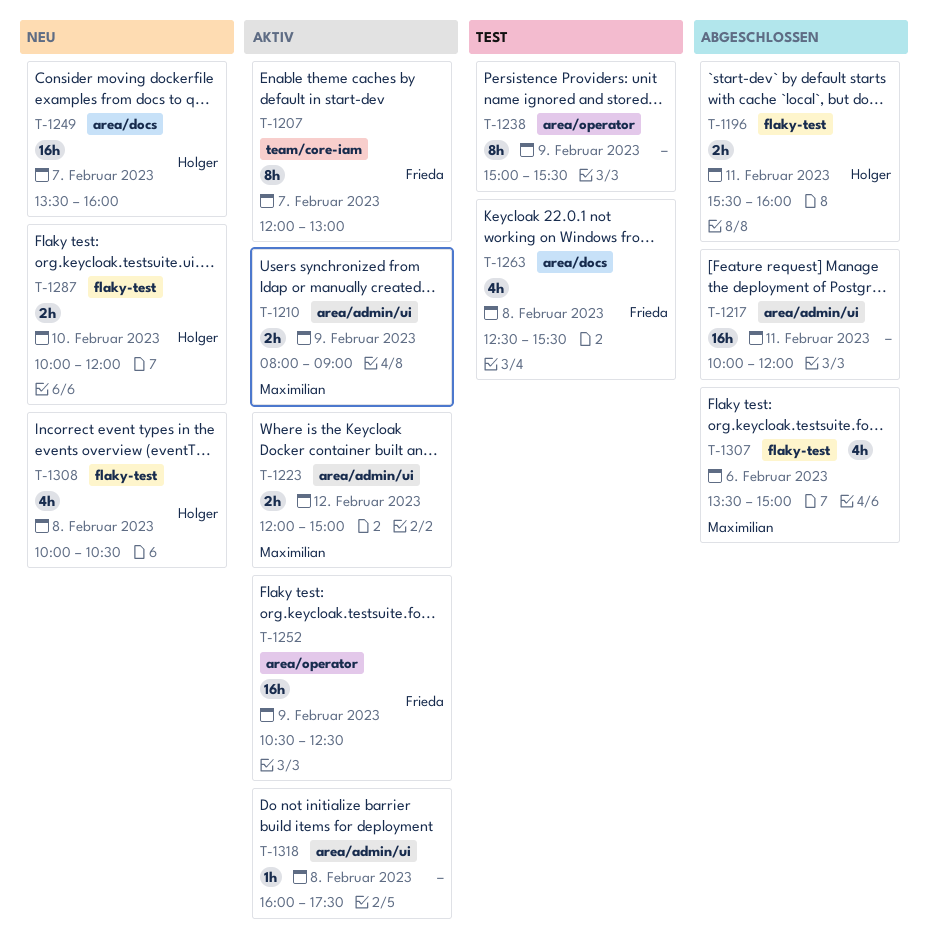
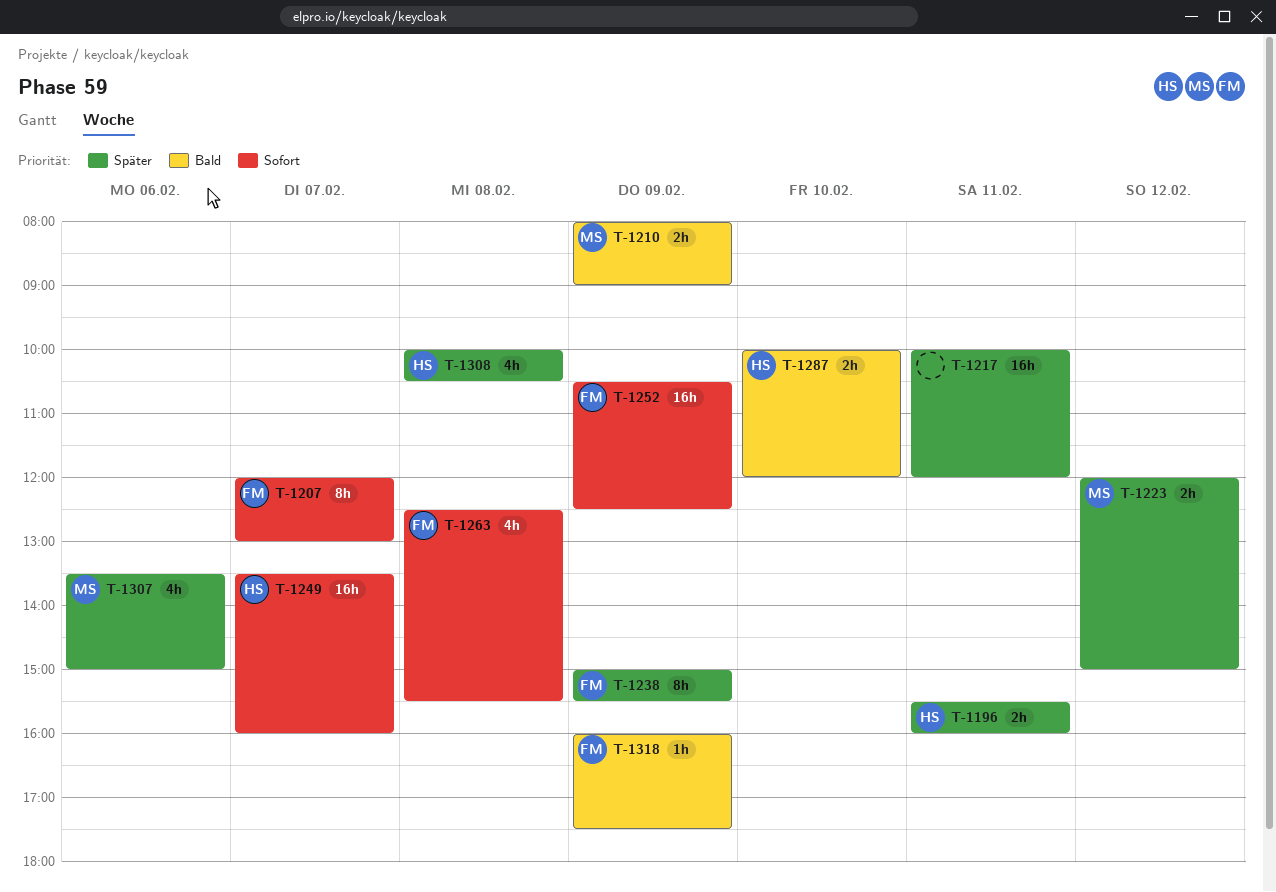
T-1238, owner: none -> Frieda
T-1318, owner: none -> Frieda
T-1318, day: Feb 8 -> Feb 9

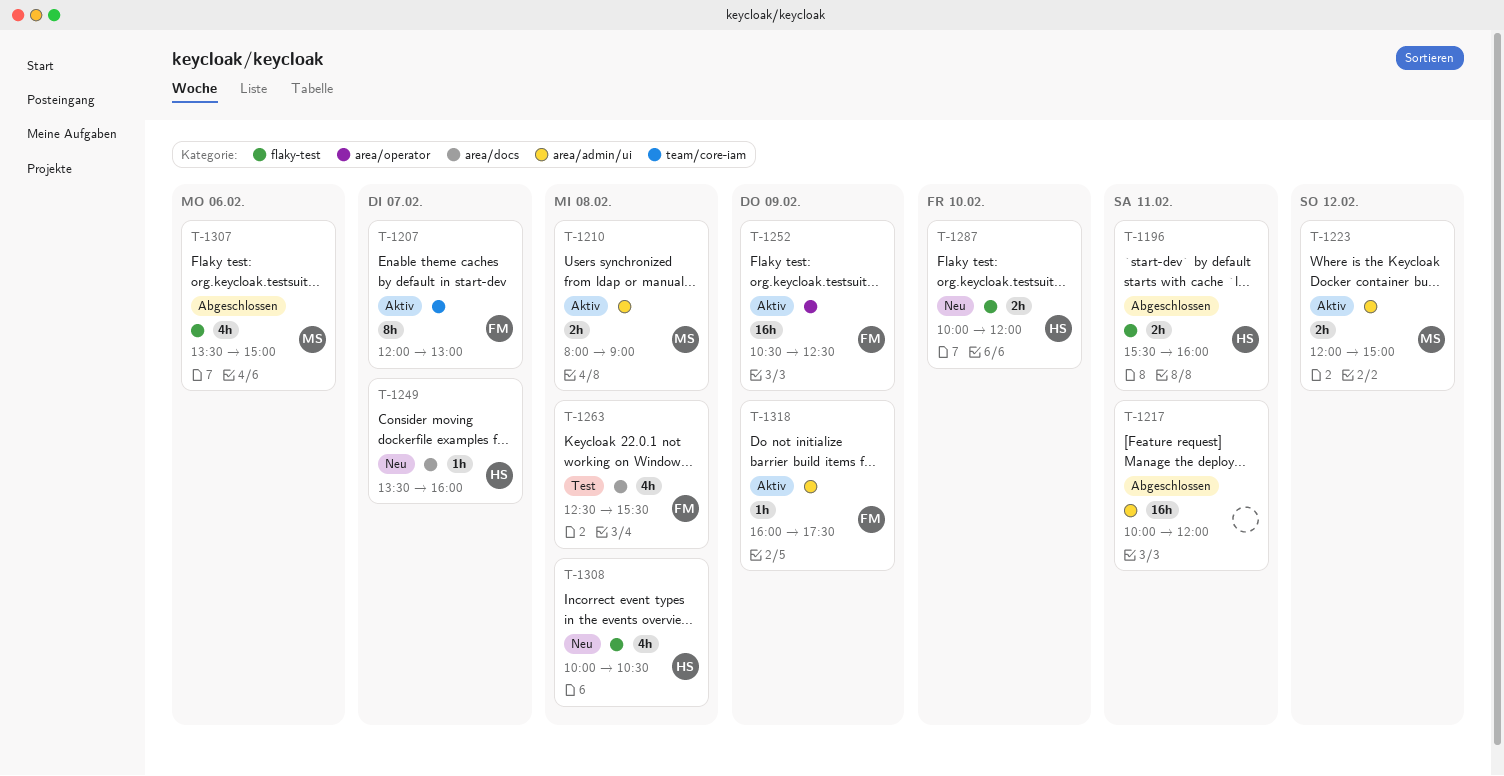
T-1210, day: Feb 9 -> Feb 8
T-1238: present -> none
T-1249, estimate: 16h -> 1h

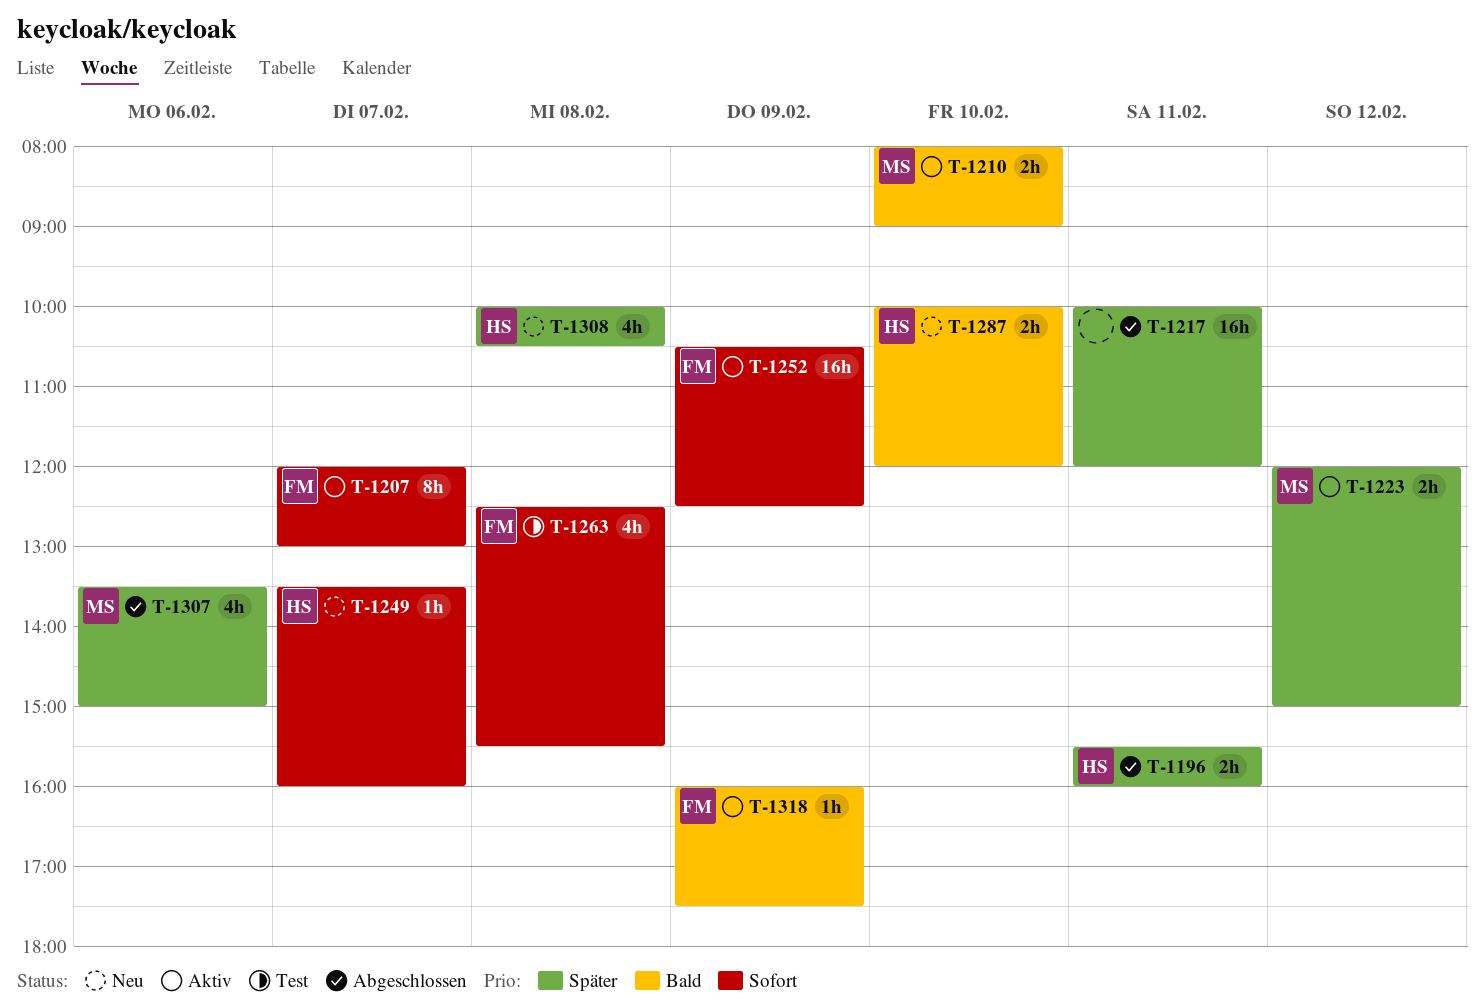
T-1210, day: Feb 8 -> Feb 10

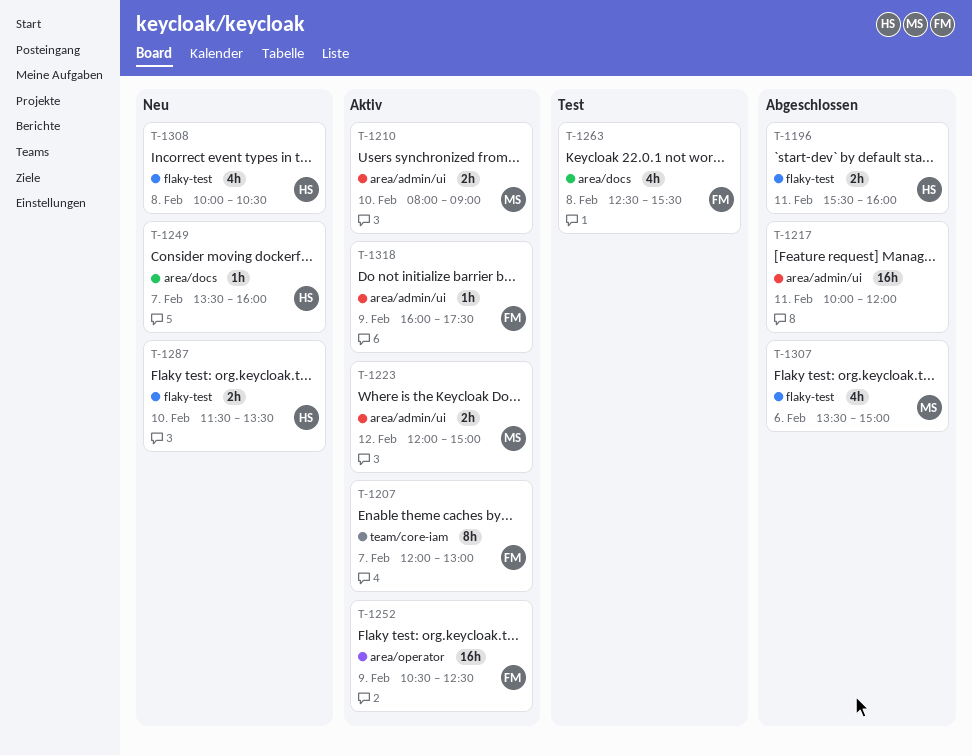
T-1287, begins: 10:00 -> 11:30
T-1287, ends: 12:00 -> 13:30

